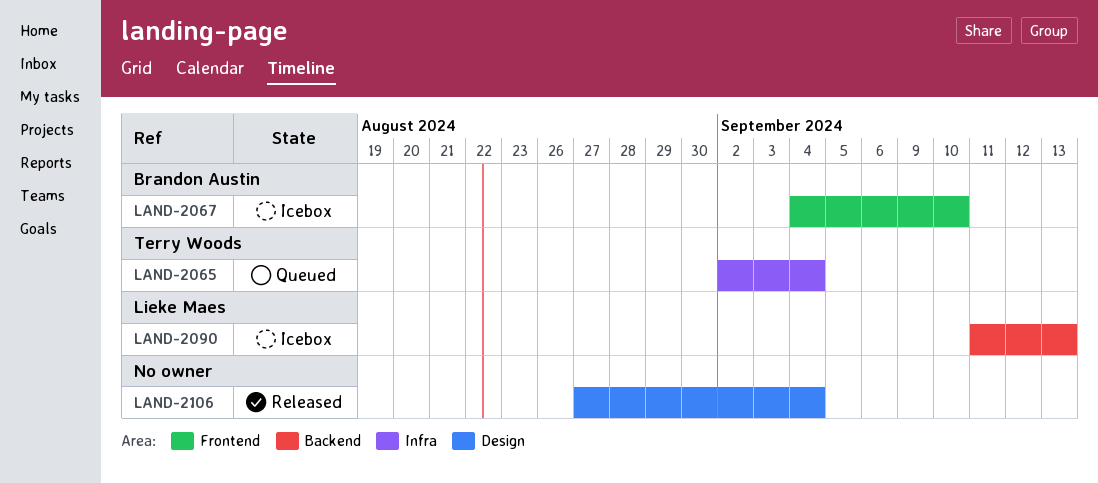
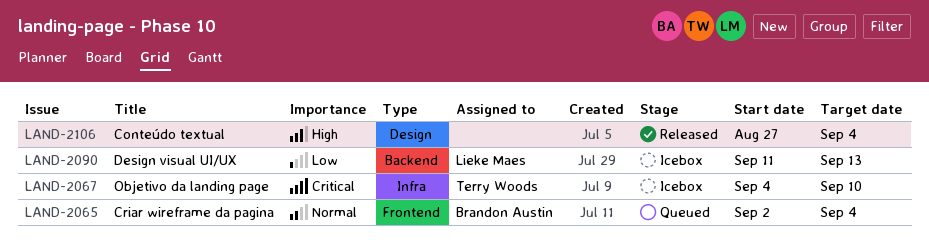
LAND-2065, owner: Terry Woods -> Brandon Austin
LAND-2065, label: Infra -> Frontend
LAND-2067, owner: Brandon Austin -> Terry Woods
LAND-2067, label: Frontend -> Infra

